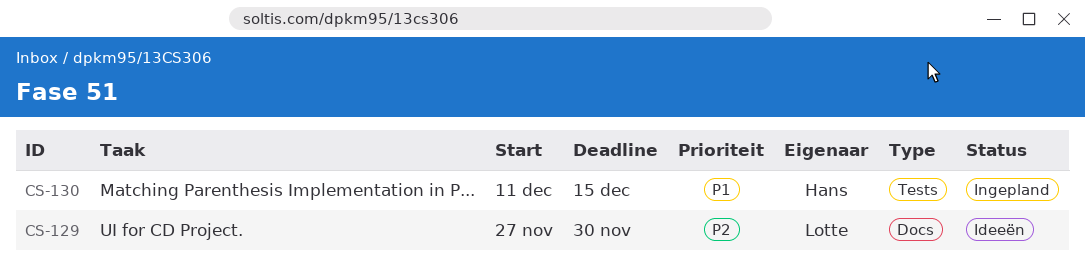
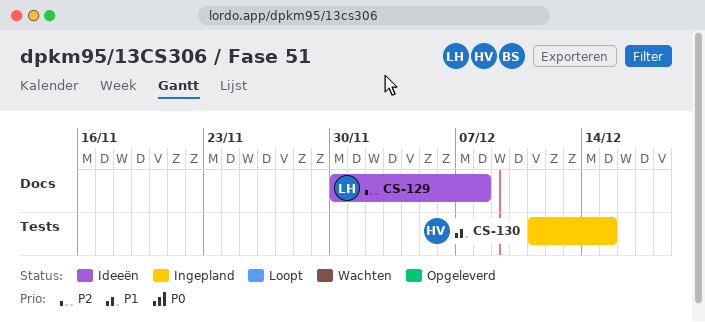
CS-129, start: Nov 27 -> Nov 30
CS-129, due: Nov 30 -> Dec 8

